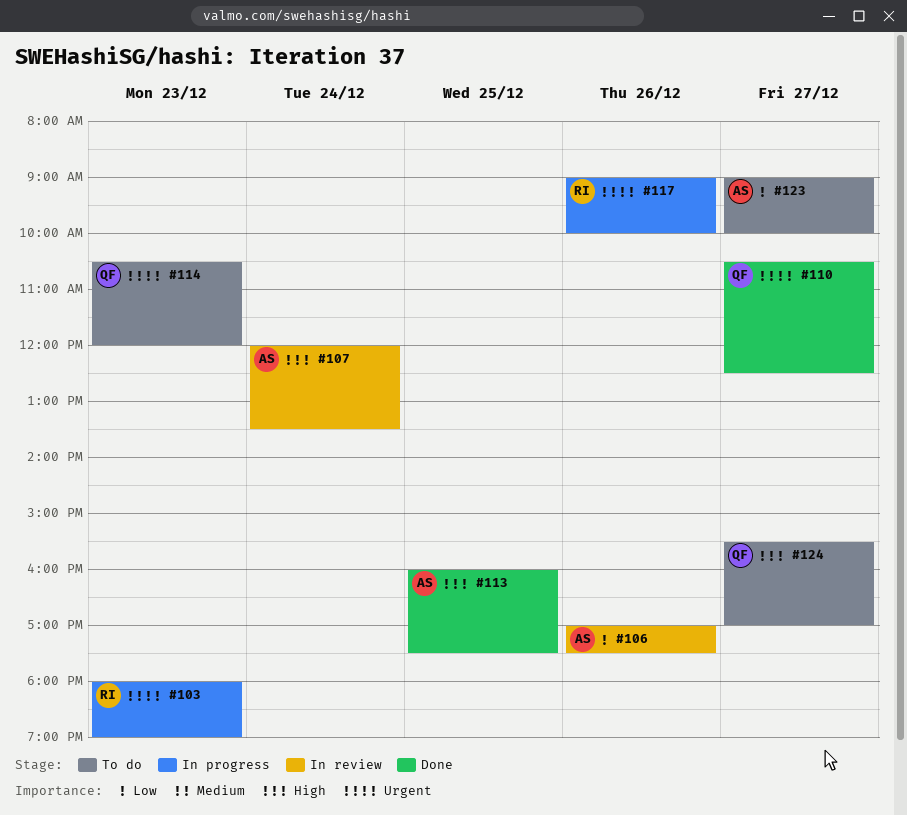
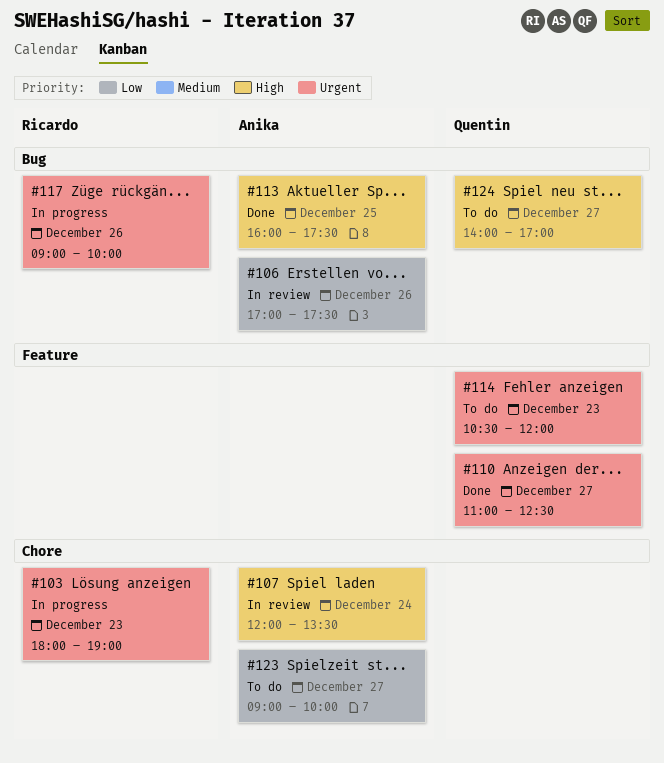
#110, begins: 10:30 -> 11:00
#124, begins: 15:30 -> 14:00

